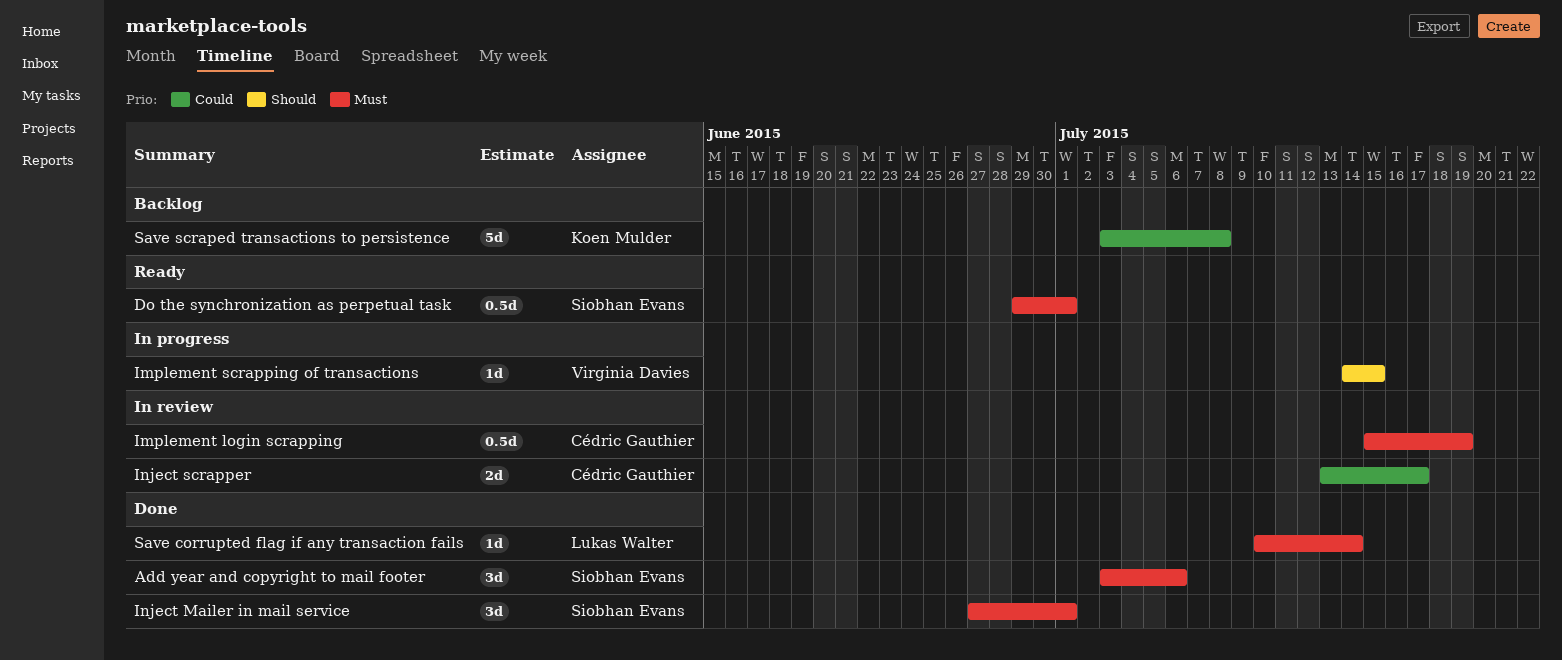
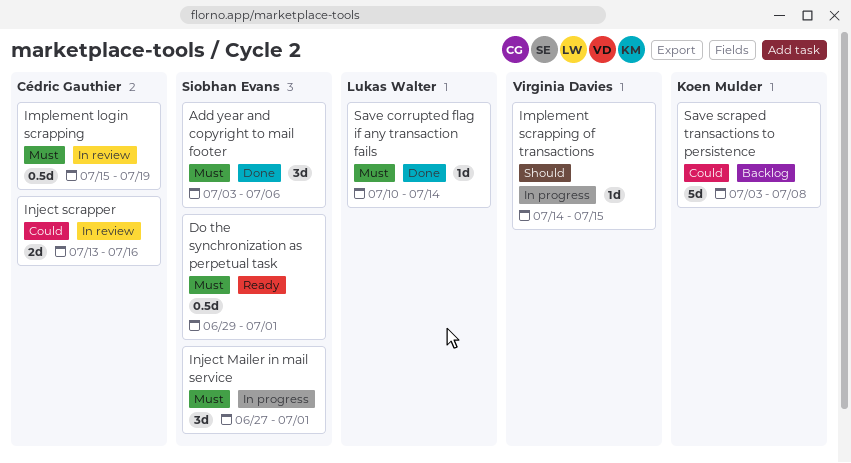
Inject Mailer in mail service, status: Done -> In progress
Inject scrapper, due: Jul 17 -> Jul 16

